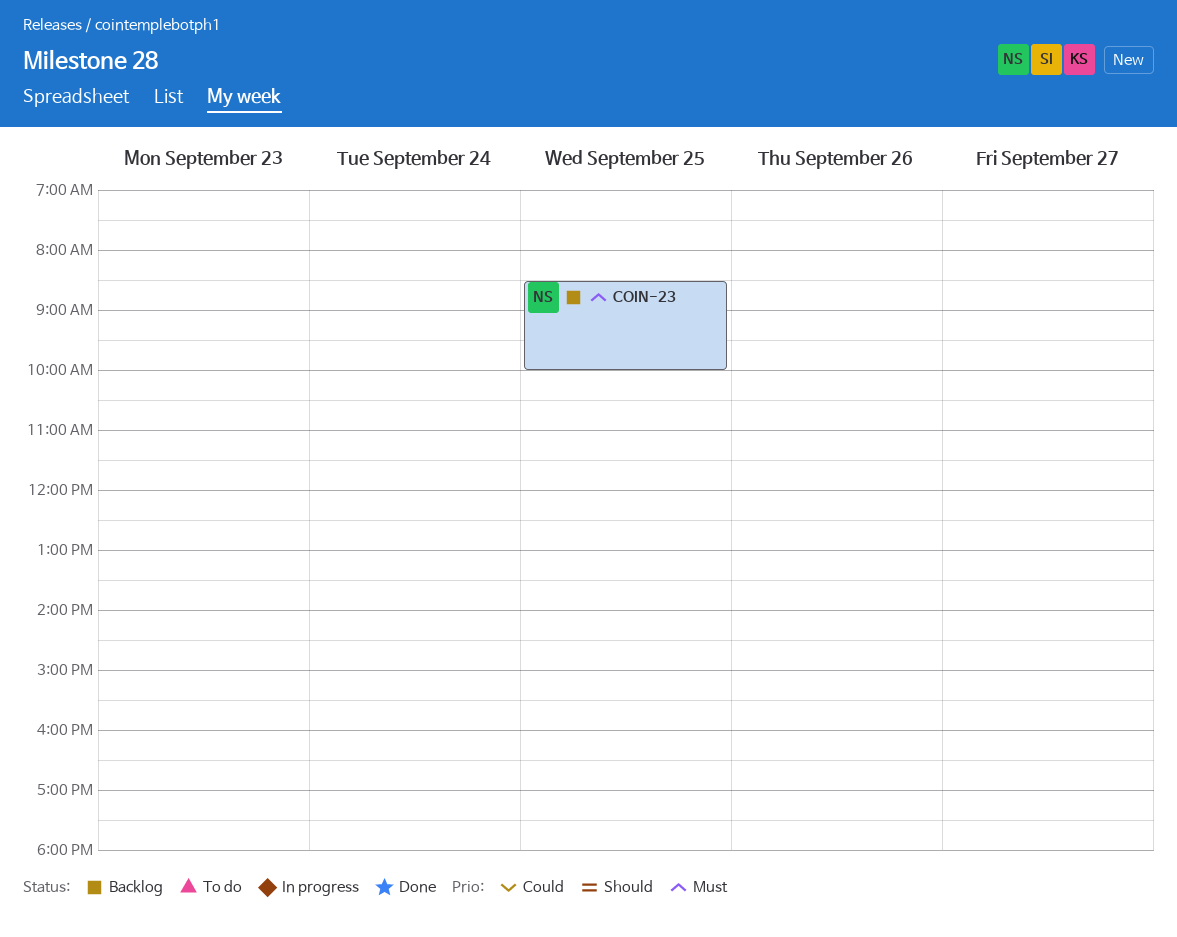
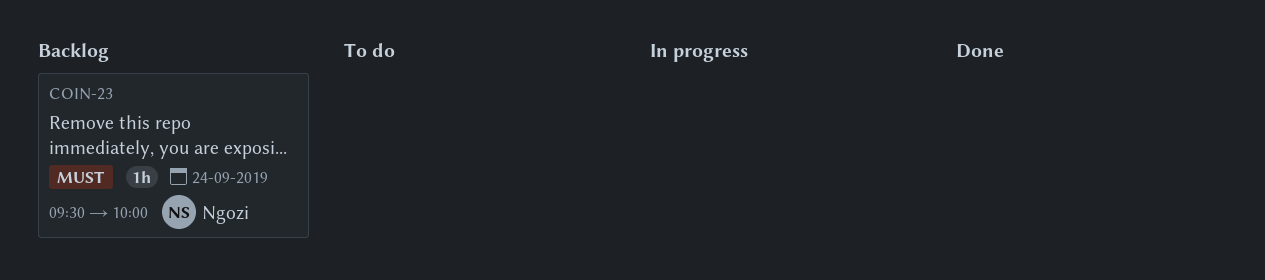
COIN-23, day: Sep 25 -> Sep 24
COIN-23, begins: 08:30 -> 09:30

